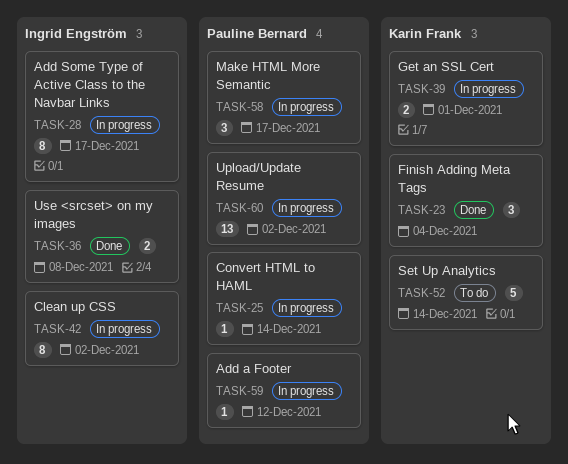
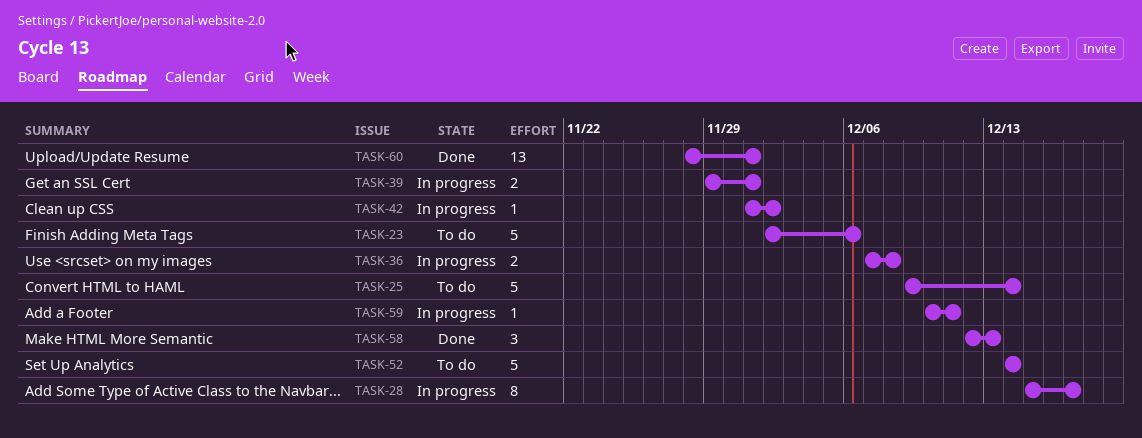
TASK-23, status: Done -> To do
TASK-23, estimate: 3 -> 5
TASK-23, due: Dec 4 -> Dec 6
TASK-25, status: In progress -> To do
TASK-25, estimate: 1 -> 5
TASK-36, status: Done -> In progress
TASK-42, estimate: 8 -> 1
TASK-58, status: In progress -> Done
TASK-58, due: Dec 17 -> Dec 13
TASK-59, due: Dec 12 -> Dec 11
TASK-60, status: In progress -> Done
TASK-60, due: Dec 2 -> Dec 1

